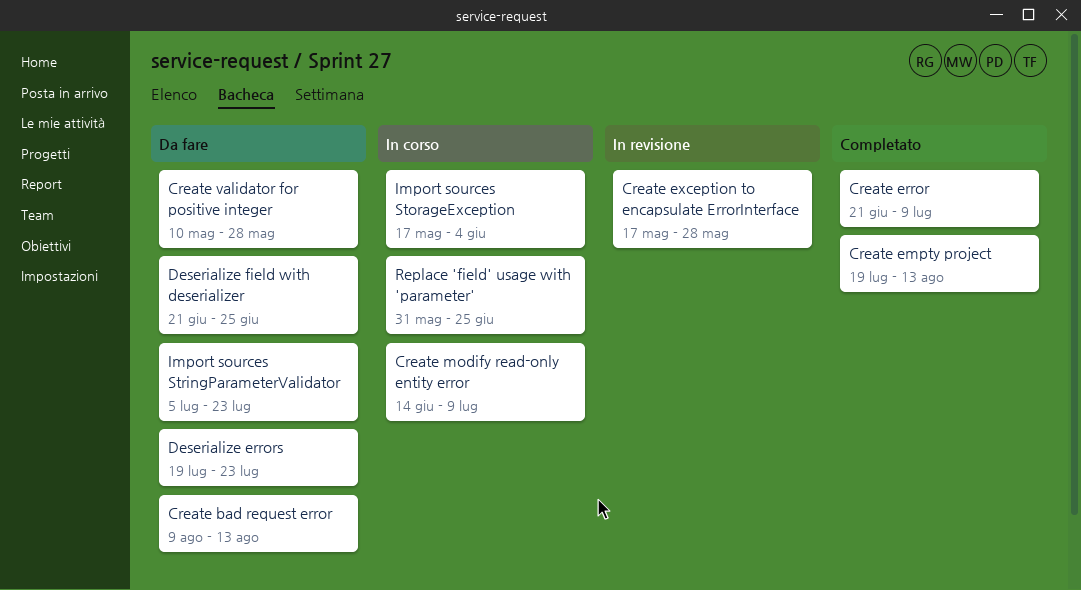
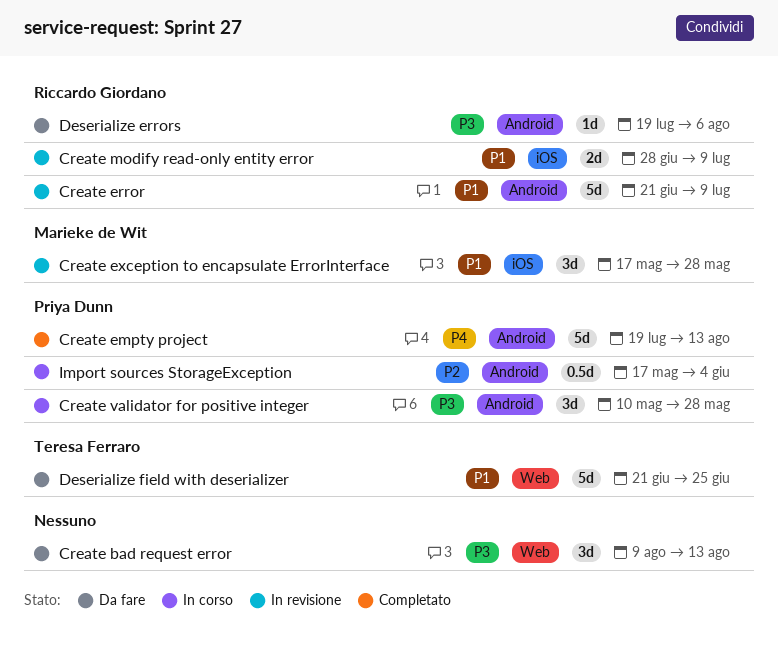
Create error, status: Completato -> In revisione
Create modify read-only entity error, status: In corso -> In revisione
Create modify read-only entity error, start: Jun 14 -> Jun 28
Create validator for positive integer, status: Da fare -> In corso
Deserialize errors, due: Jul 23 -> Aug 6
Import sources StringParameterValidator: present -> none
Replace 'field' usage with 'parameter': present -> none

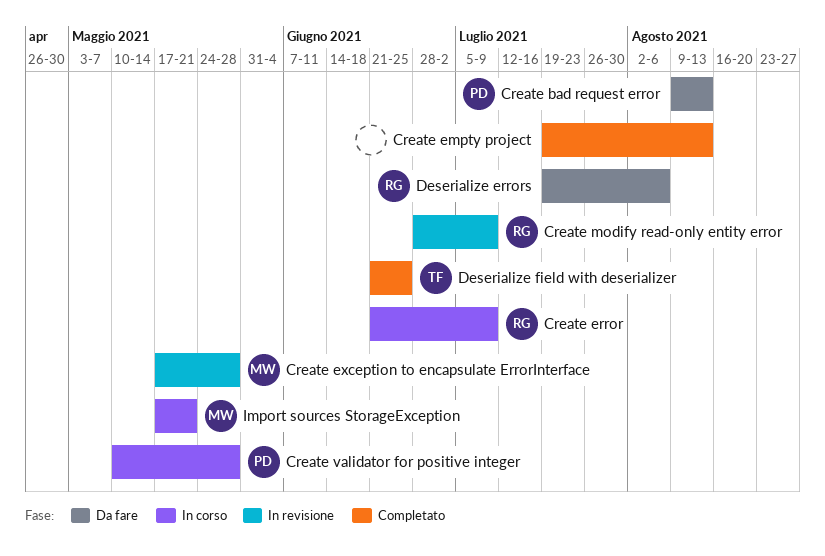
Create bad request error, owner: none -> Priya Dunn
Create empty project, owner: Priya Dunn -> none
Create error, status: In revisione -> In corso
Deserialize field with deserializer, status: Da fare -> Completato
Import sources StorageException, owner: Priya Dunn -> Marieke de Wit
Import sources StorageException, due: Jun 4 -> May 21

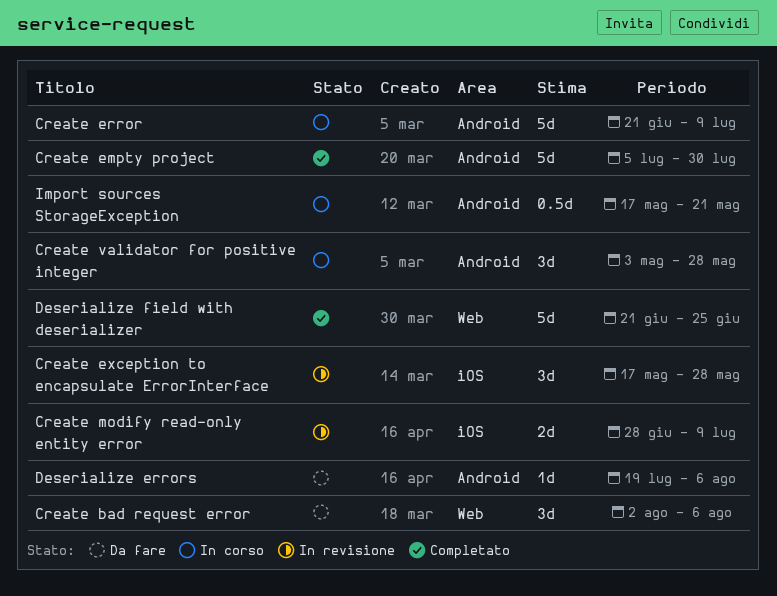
Create bad request error, start: Aug 9 -> Aug 2
Create bad request error, due: Aug 13 -> Aug 6
Create empty project, start: Jul 19 -> Jul 5
Create empty project, due: Aug 13 -> Jul 30
Create validator for positive integer, start: May 10 -> May 3

